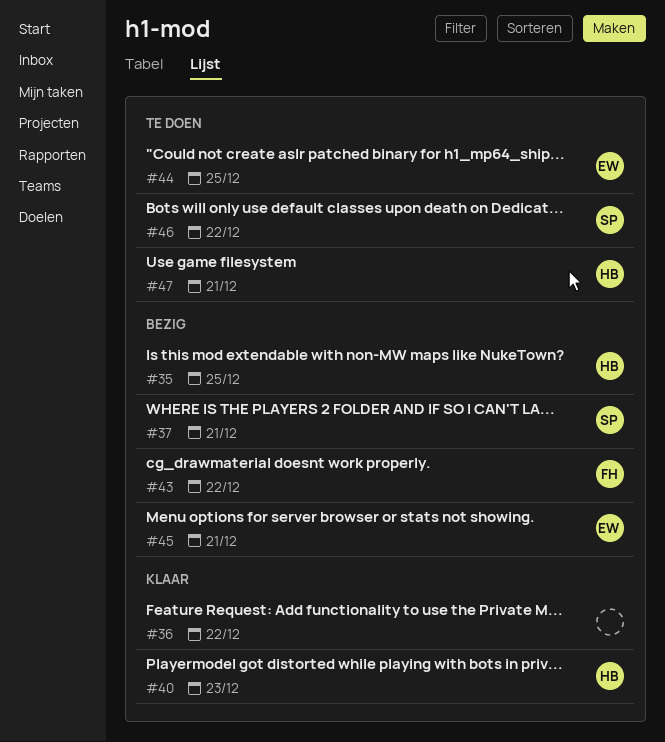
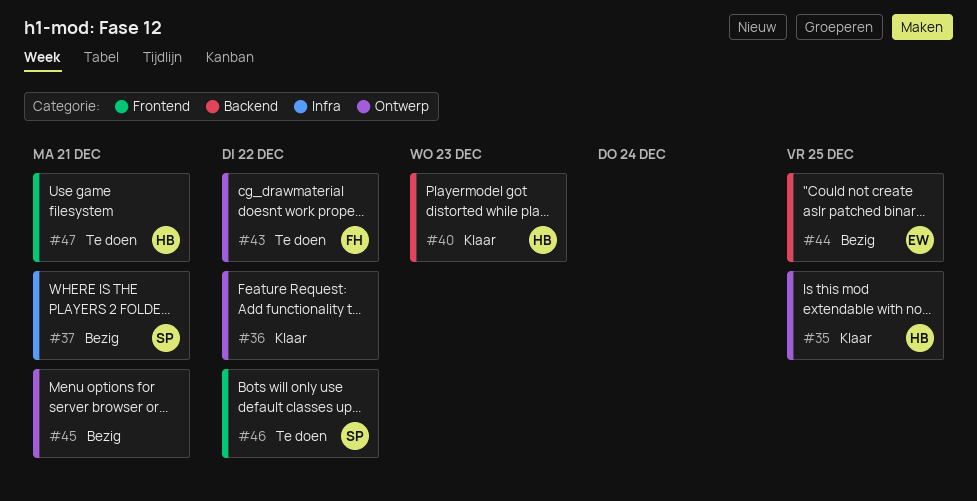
#35, status: Bezig -> Klaar
#43, status: Bezig -> Te doen
#44, status: Te doen -> Bezig
#45, owner: EW -> none

